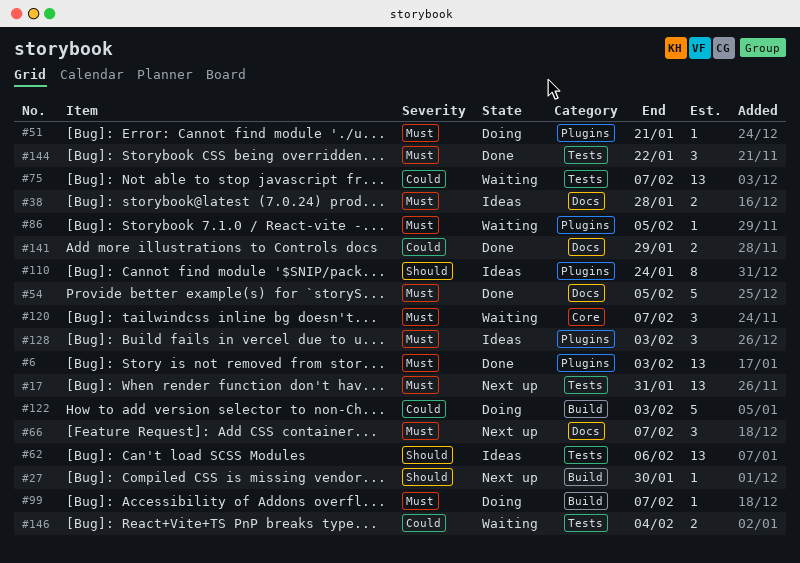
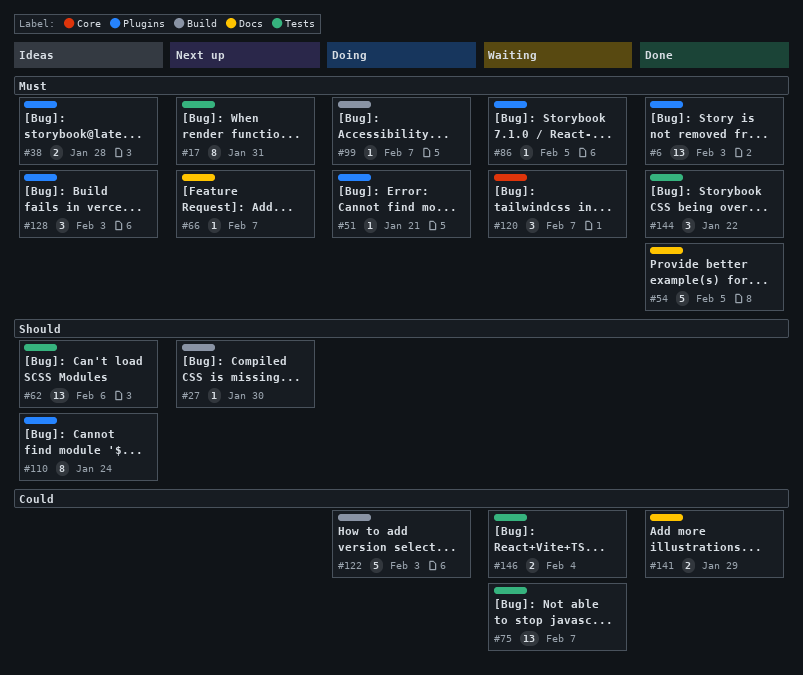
#17, estimate: 13 -> 8
#38, label: Docs -> Plugins
#66, estimate: 3 -> 1

